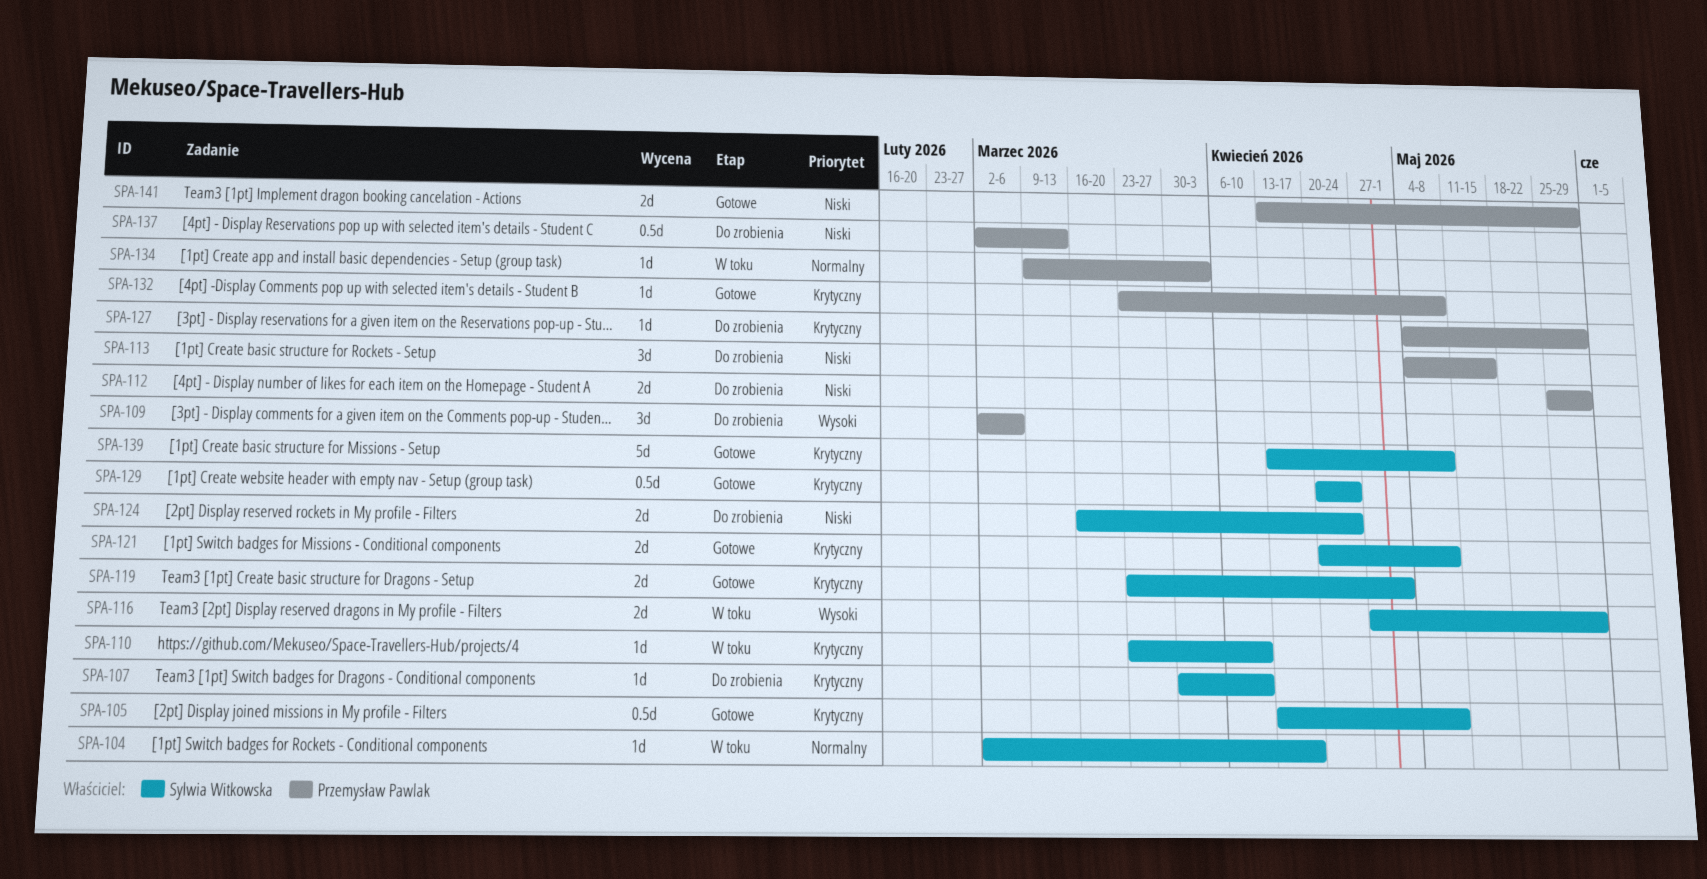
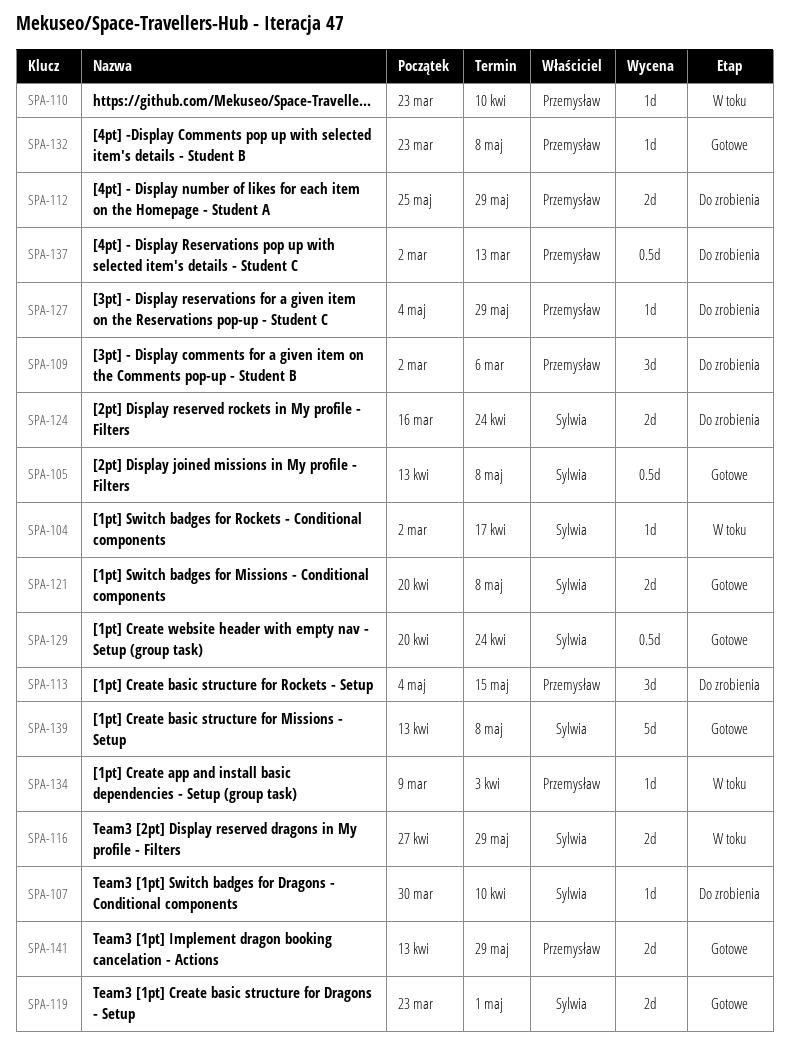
SPA-110, owner: Sylwia Witkowska -> Przemysław Pawlak

